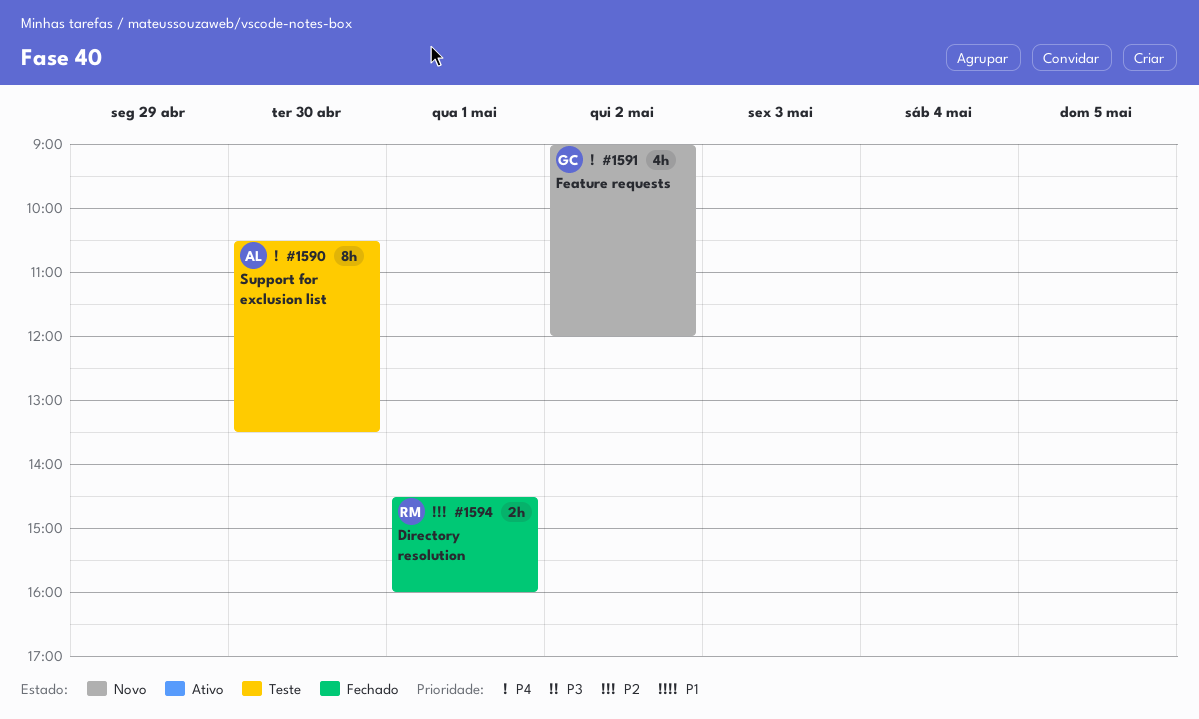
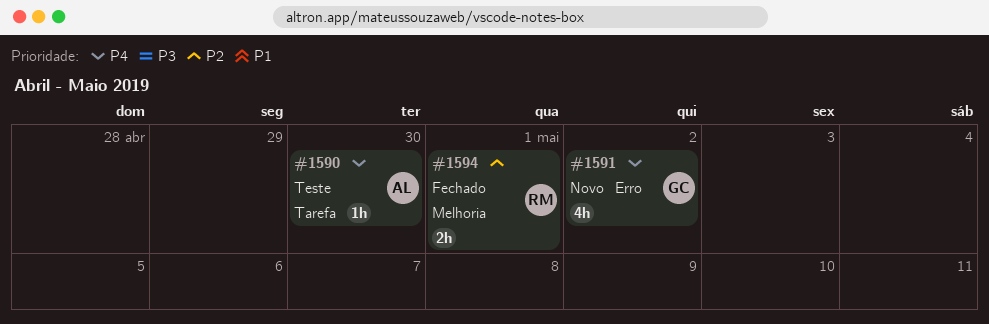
#1590, estimate: 8h -> 1h

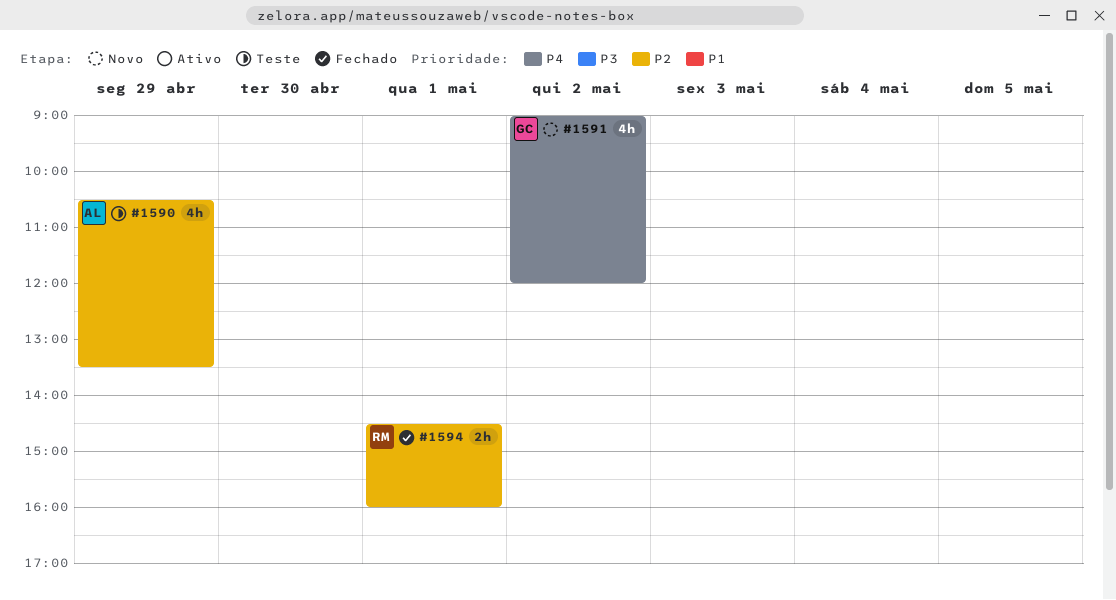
#1590, priority: P4 -> P2
#1590, estimate: 1h -> 4h
#1590, day: Apr 30 -> Apr 29

